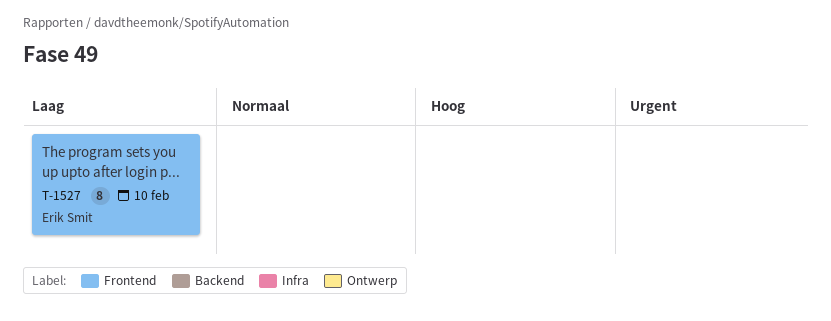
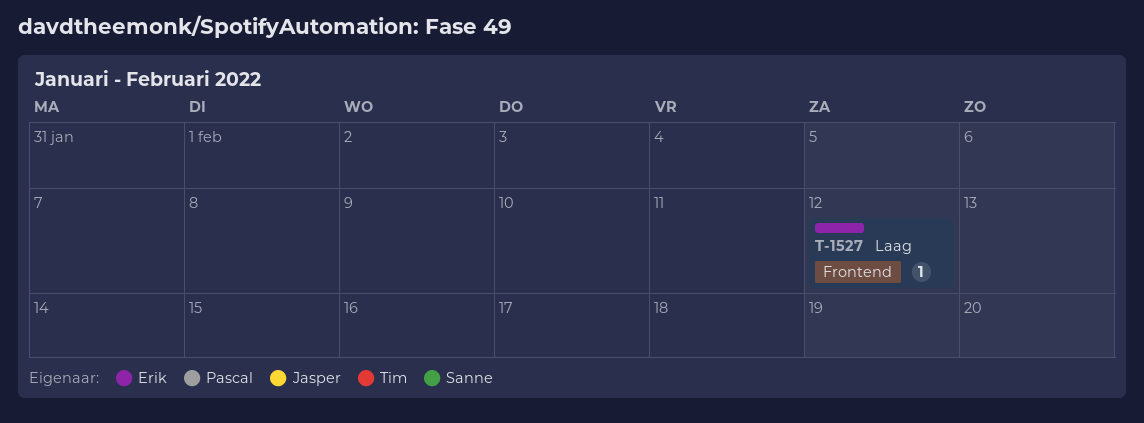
T-1527, estimate: 8 -> 1
T-1527, due: Feb 10 -> Feb 12

